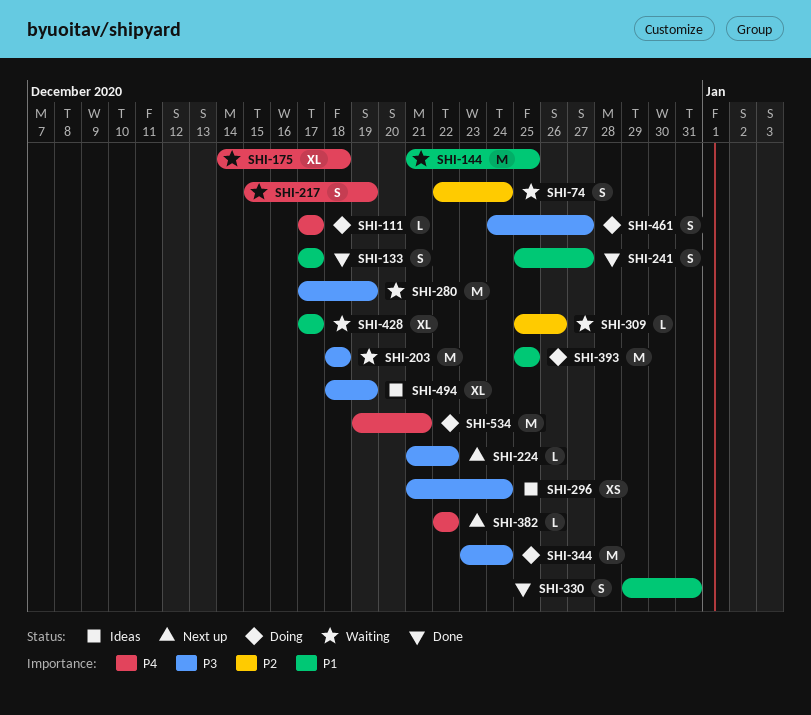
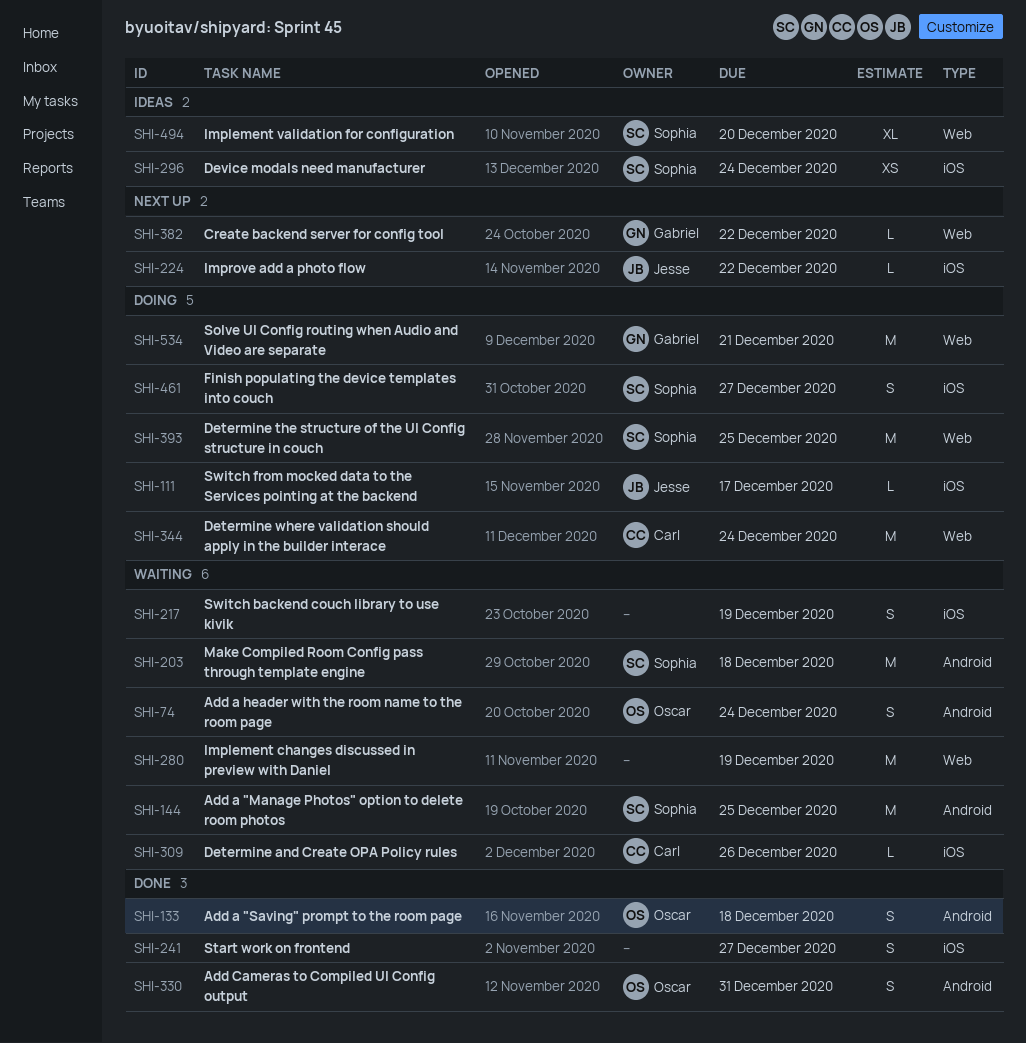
SHI-133, due: Dec 17 -> Dec 18
SHI-175: present -> none
SHI-428: present -> none
SHI-494, due: Dec 19 -> Dec 20

